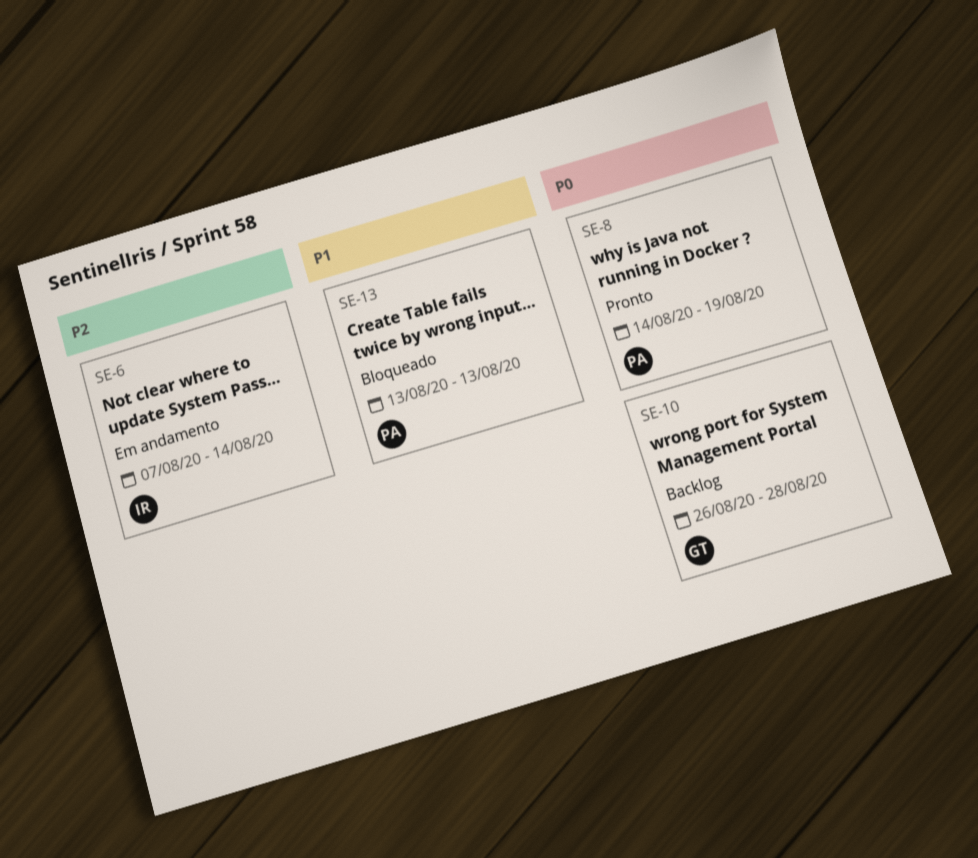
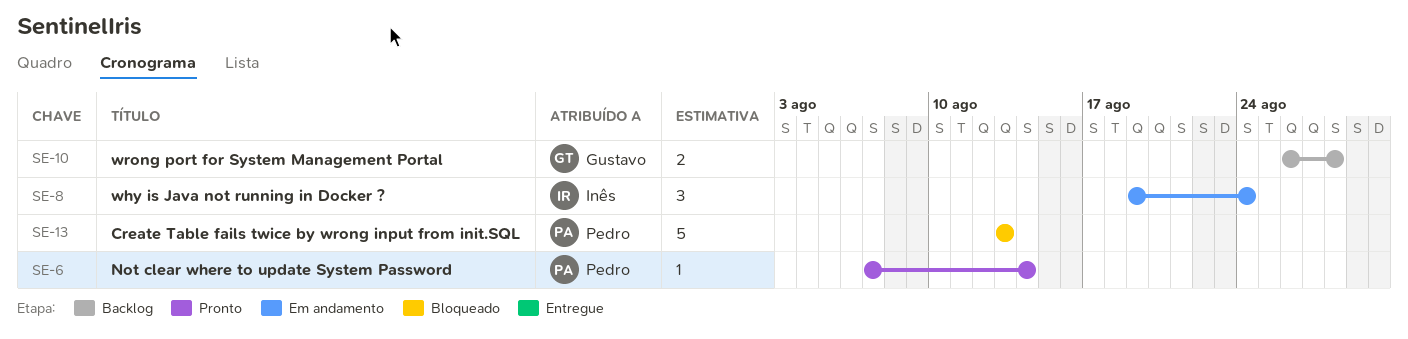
SE-6, status: Em andamento -> Pronto
SE-6, owner: Inês -> Pedro
SE-8, status: Pronto -> Em andamento
SE-8, owner: Pedro -> Inês
SE-8, start: Aug 14 -> Aug 19
SE-8, due: Aug 19 -> Aug 24

